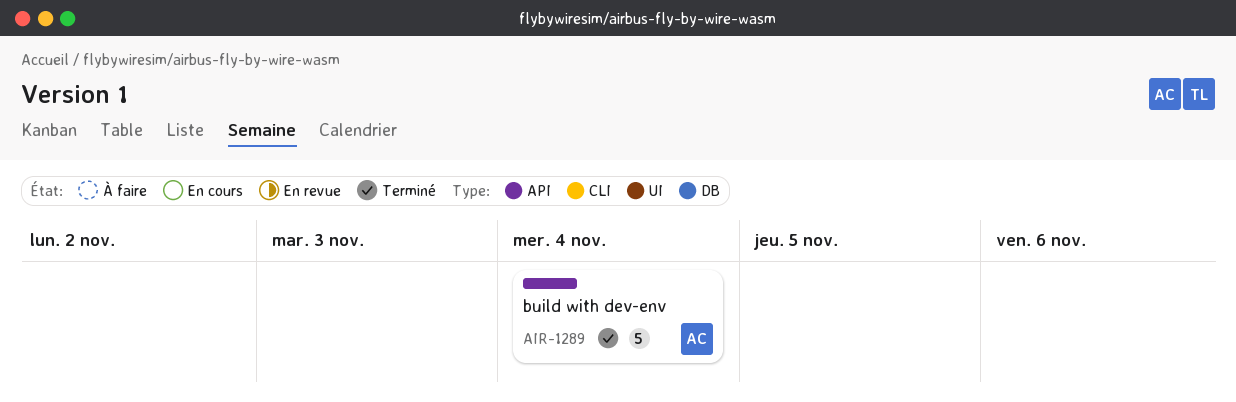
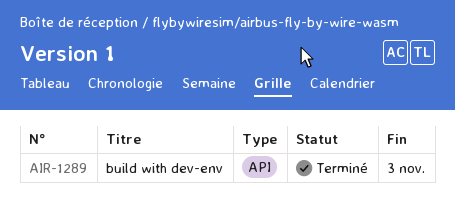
AIR-1289, due: Nov 4 -> Nov 3

